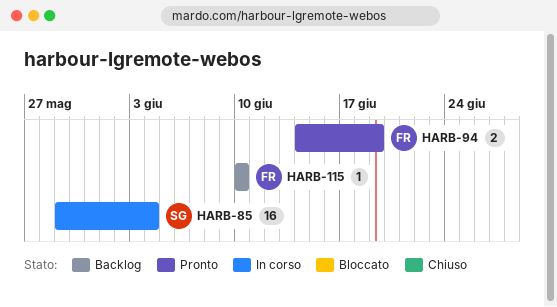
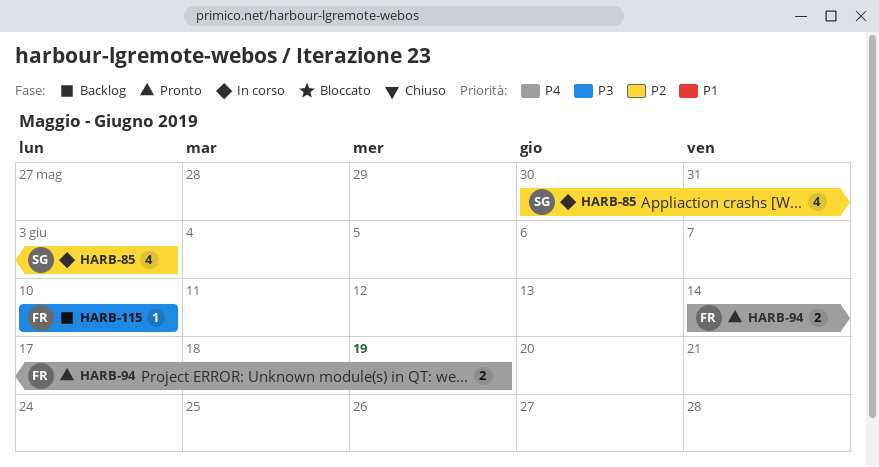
HARB-85, estimate: 16 -> 4
HARB-85, start: May 29 -> May 30
HARB-85, due: Jun 4 -> Jun 3

